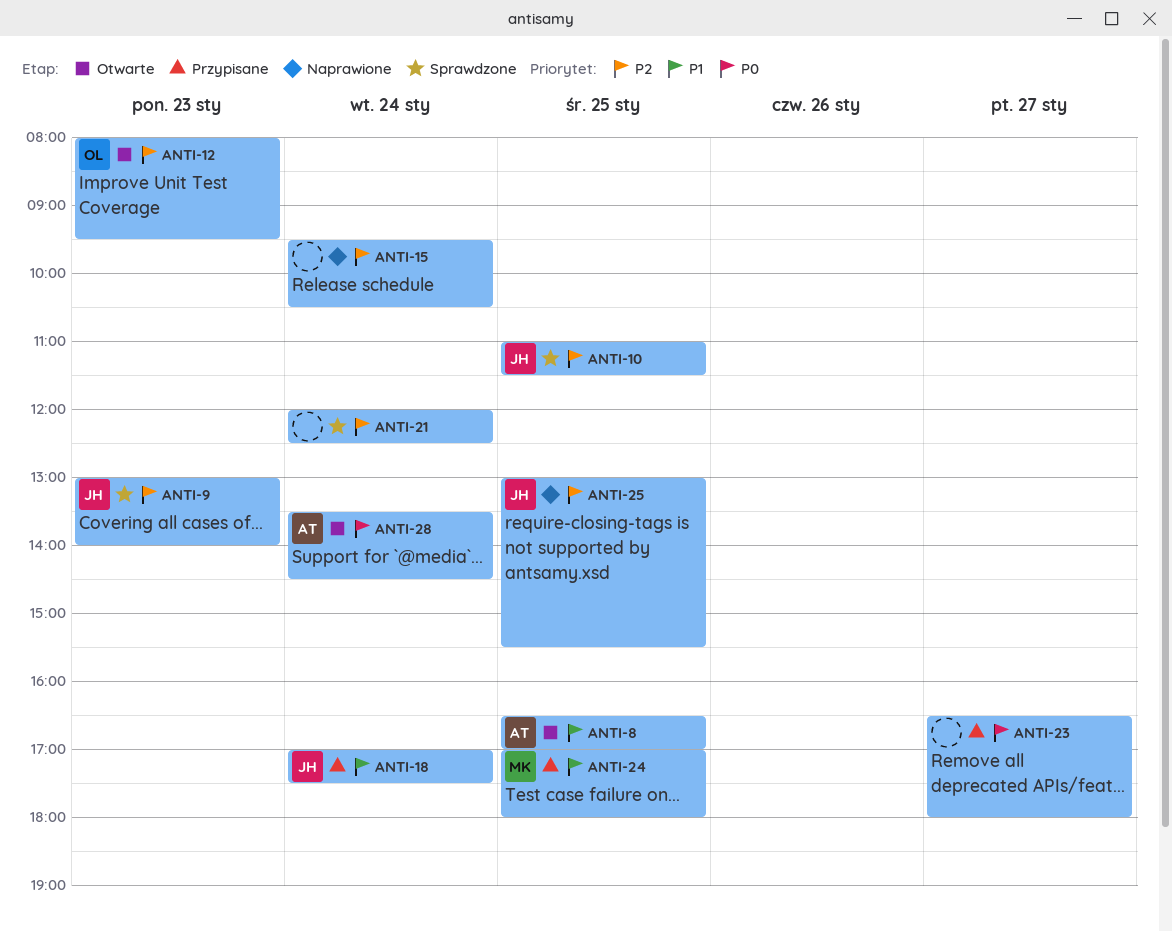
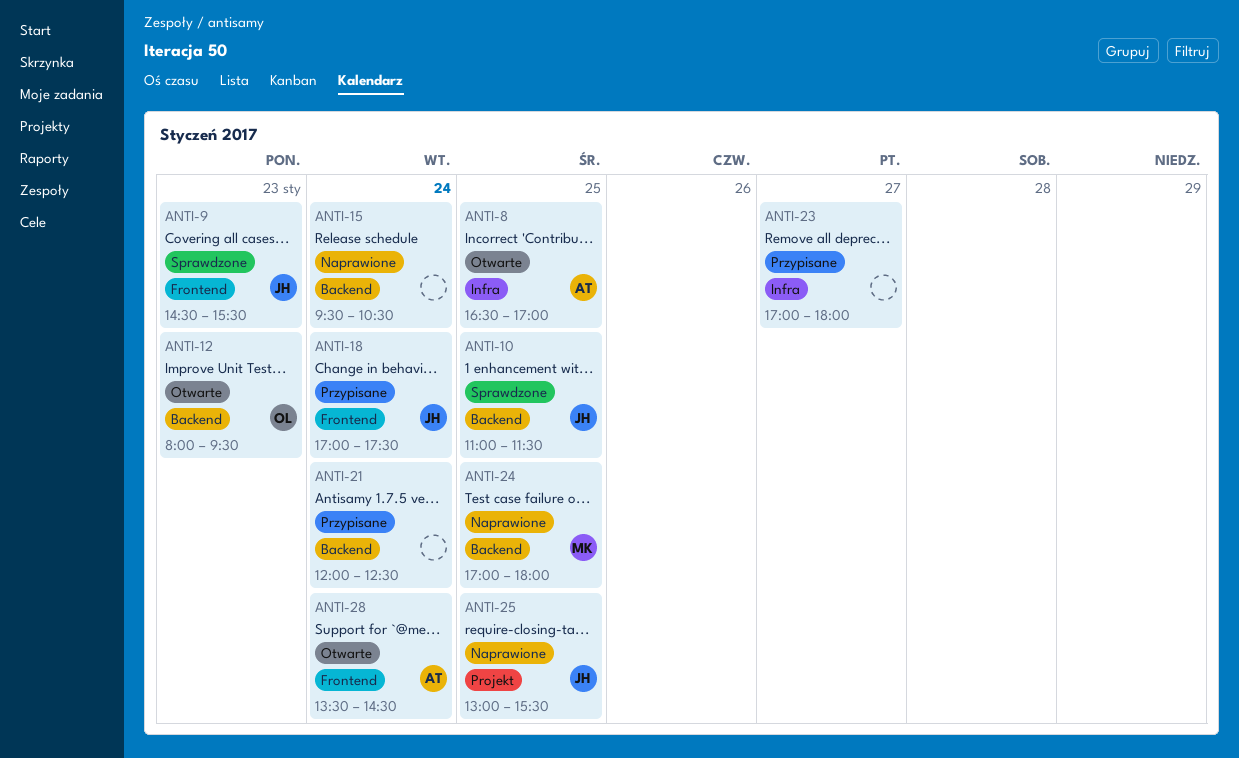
ANTI-9, begins: 13:00 -> 14:30
ANTI-9, ends: 14:00 -> 15:30
ANTI-21, status: Sprawdzone -> Przypisane
ANTI-23, begins: 16:30 -> 17:00
ANTI-24, status: Przypisane -> Naprawione

